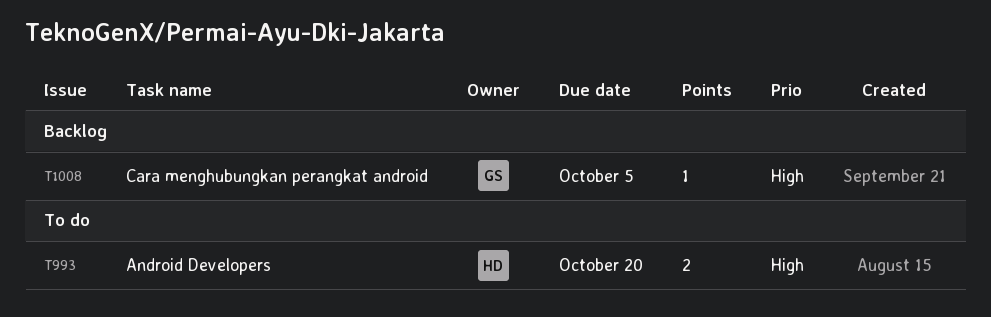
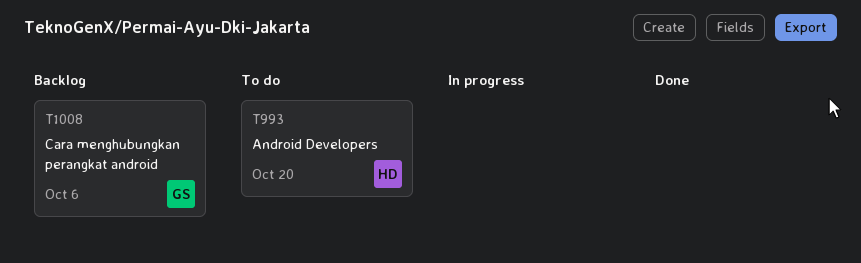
T1008, due: Oct 5 -> Oct 6

